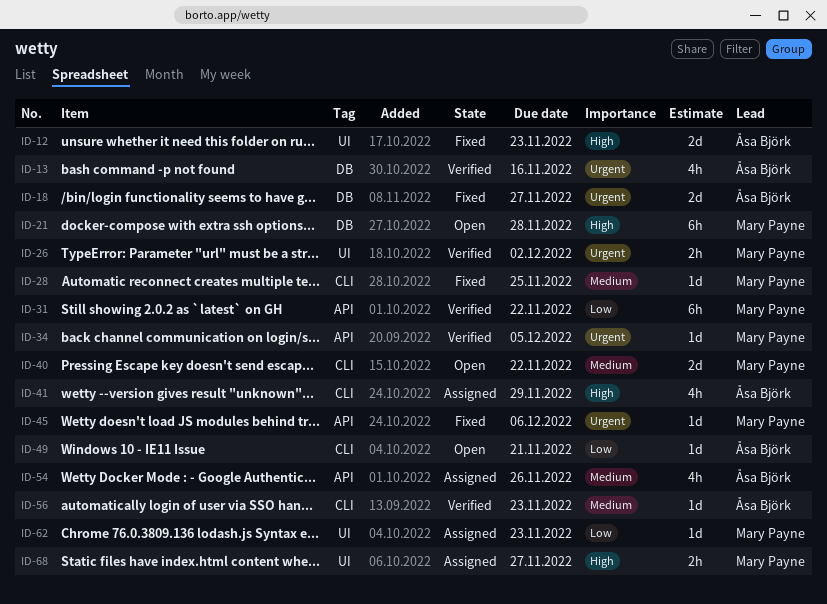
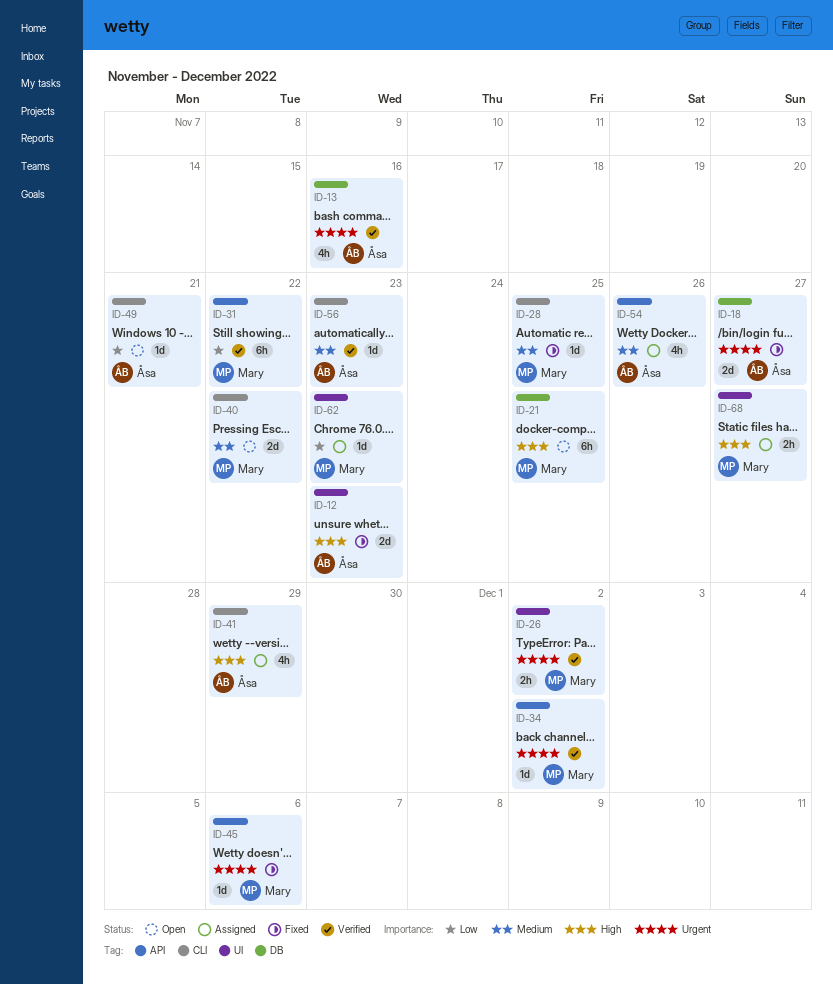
ID-21, due: Nov 28 -> Nov 25
ID-34, due: Dec 5 -> Dec 2

